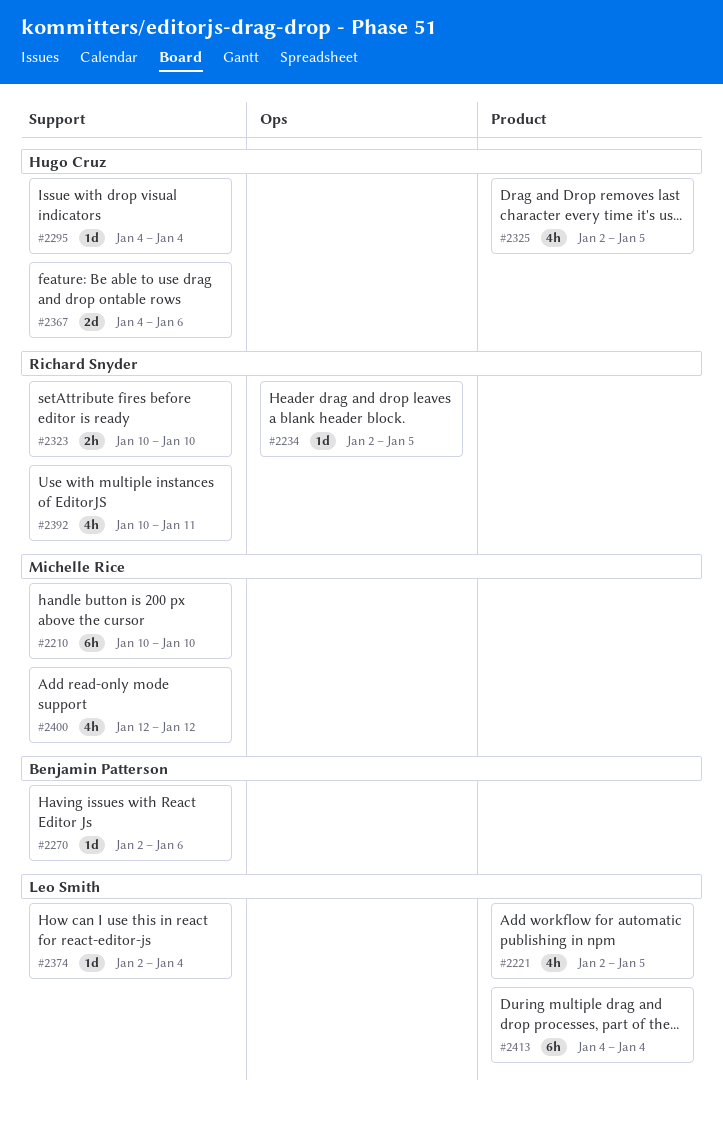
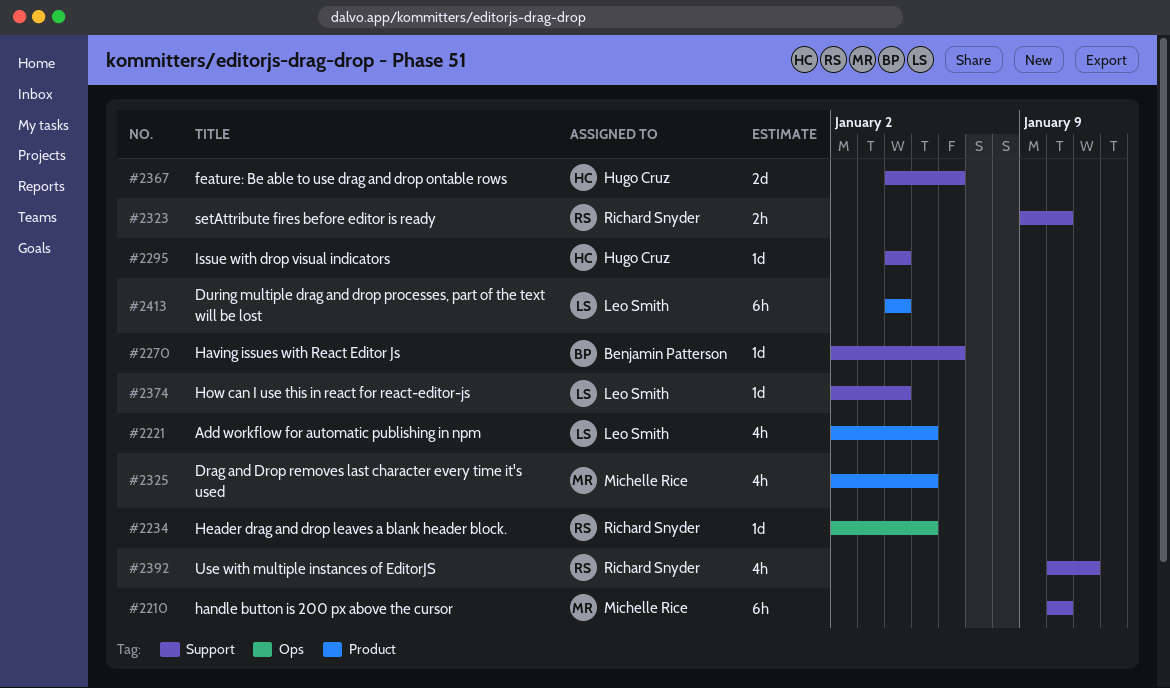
#2323, start: Jan 10 -> Jan 9
#2325, owner: Hugo Cruz -> Michelle Rice
#2400: present -> none

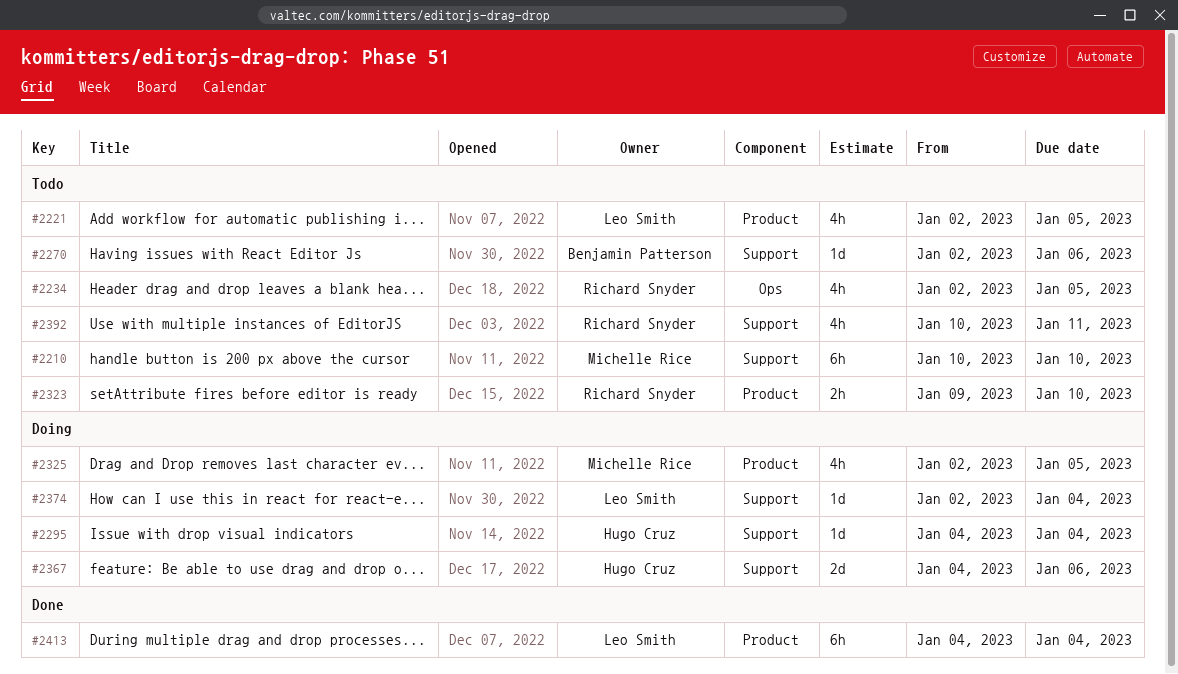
#2234, estimate: 1d -> 4h
#2323, label: Support -> Product

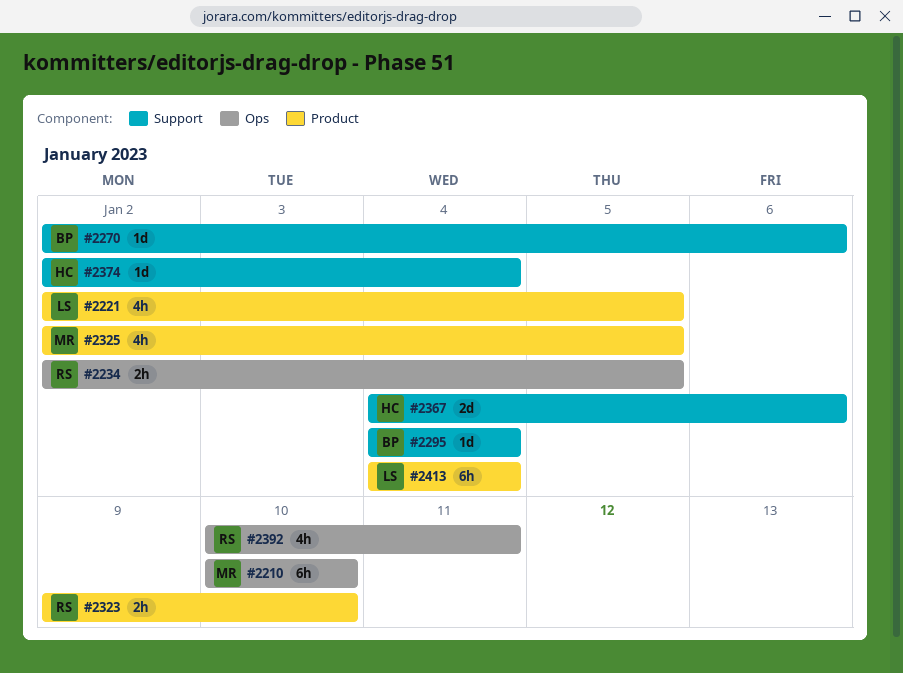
#2210, label: Support -> Ops
#2234, estimate: 4h -> 2h
#2295, owner: Hugo Cruz -> Benjamin Patterson
#2374, owner: Leo Smith -> Hugo Cruz
#2392, label: Support -> Ops

